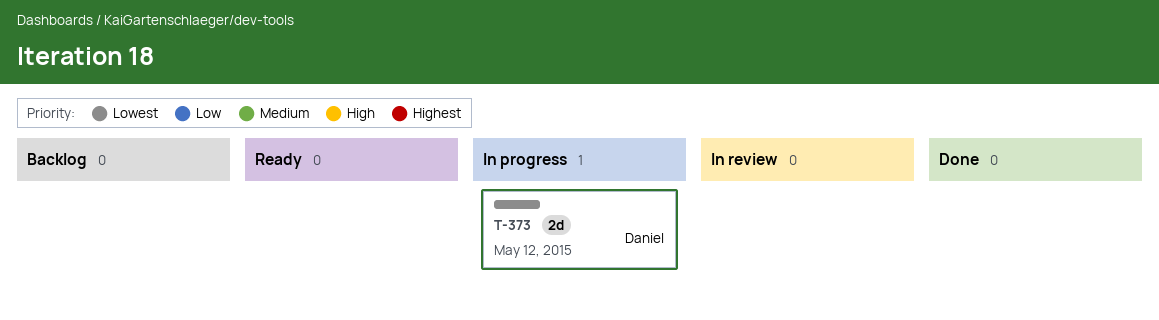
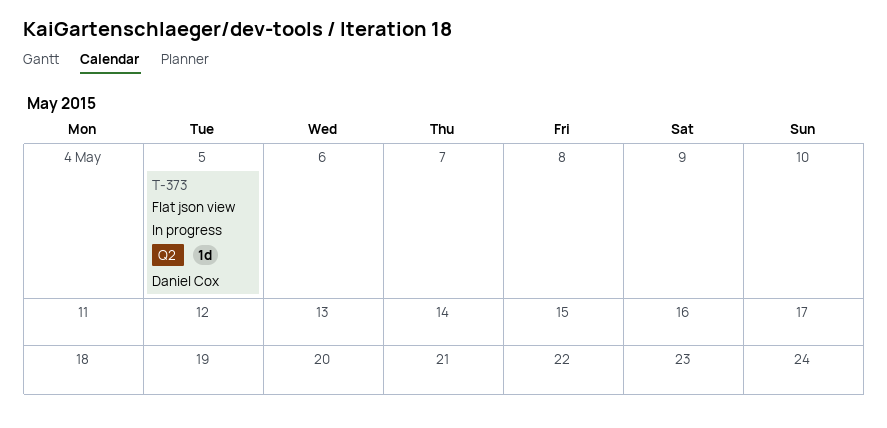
T-373, estimate: 2d -> 1d
T-373, due: May 12 -> May 5

